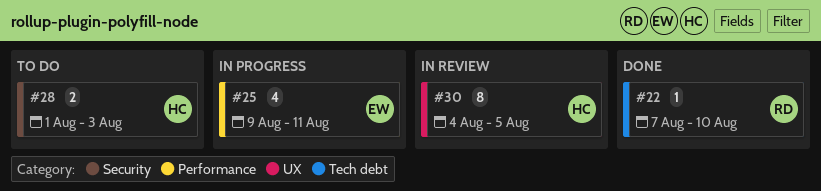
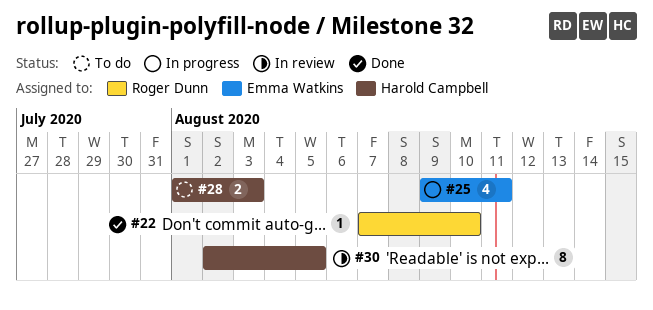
#30, start: Aug 4 -> Aug 2

